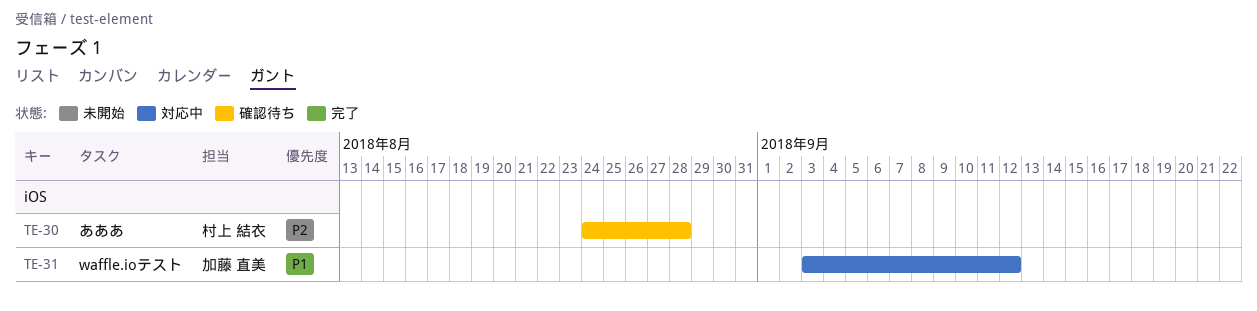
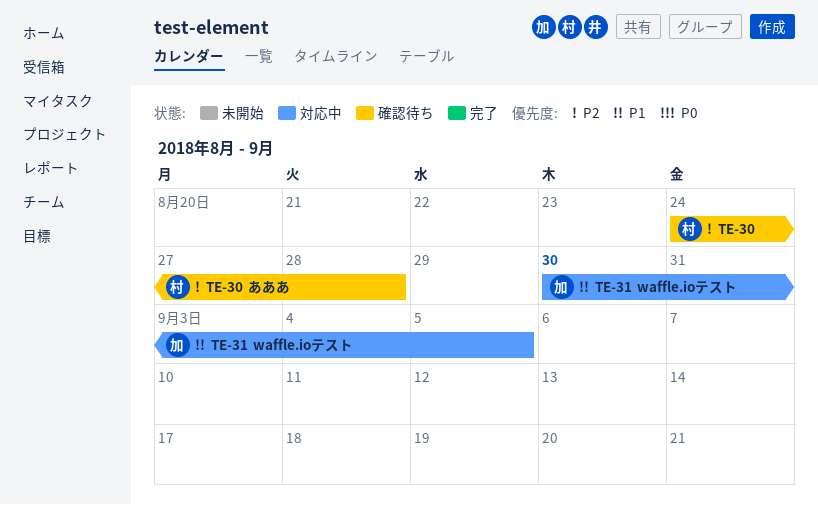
TE-31, start: Sep 3 -> Aug 30
TE-31, due: Sep 12 -> Sep 5

